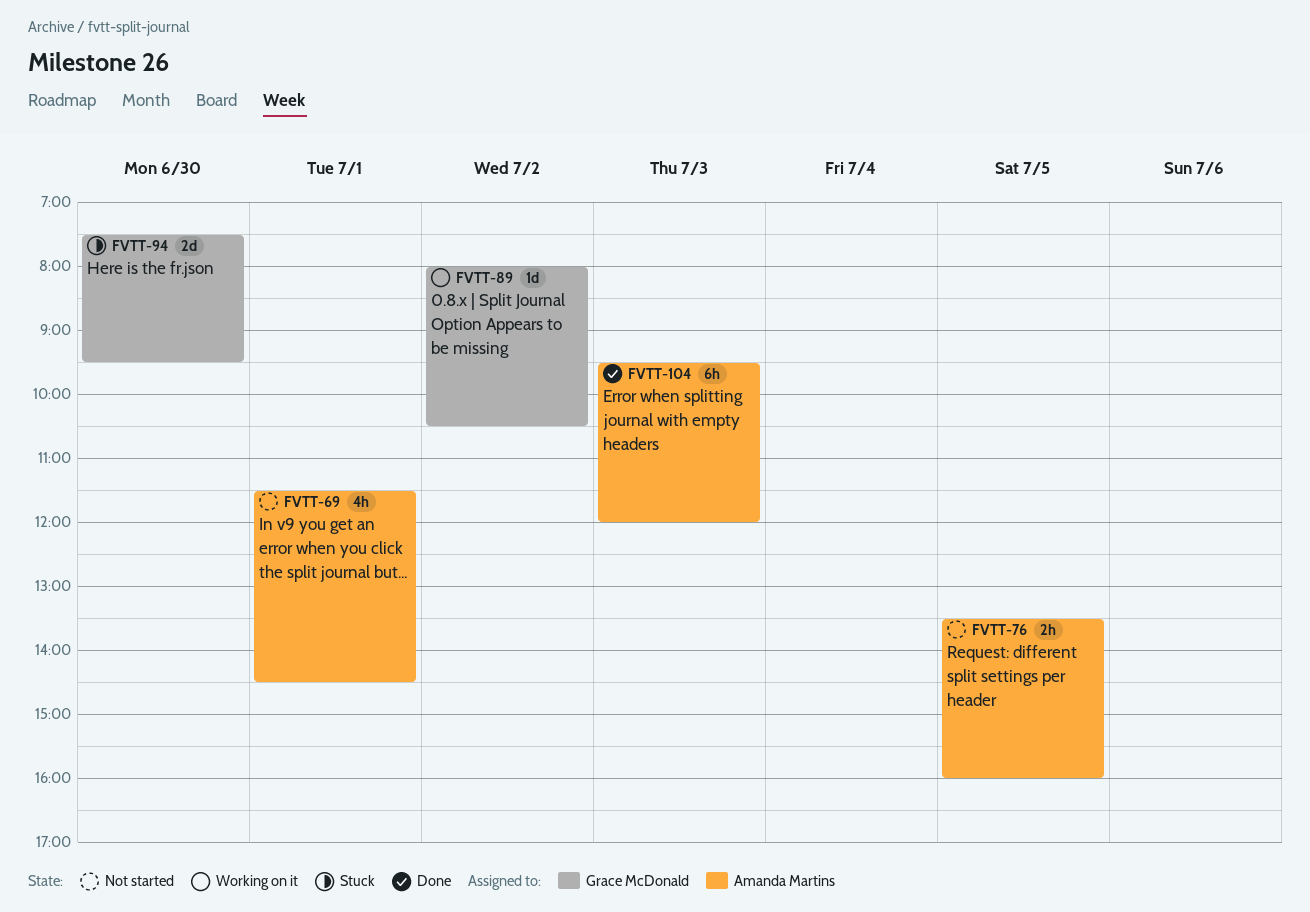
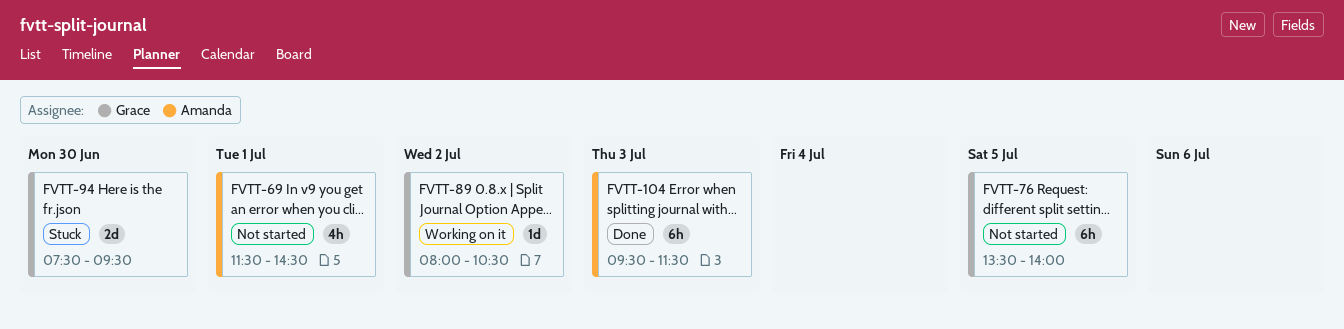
FVTT-76, owner: Amanda Martins -> Grace McDonald
FVTT-76, estimate: 2h -> 6h
FVTT-76, ends: 16:00 -> 14:00
FVTT-104, ends: 12:00 -> 11:30

